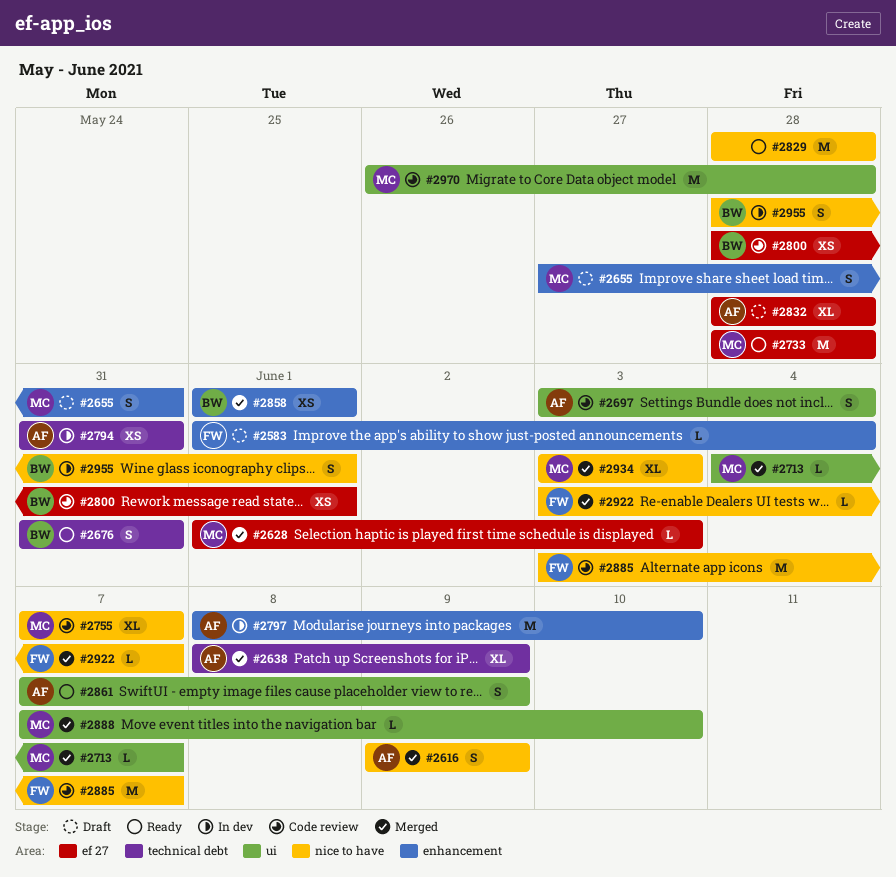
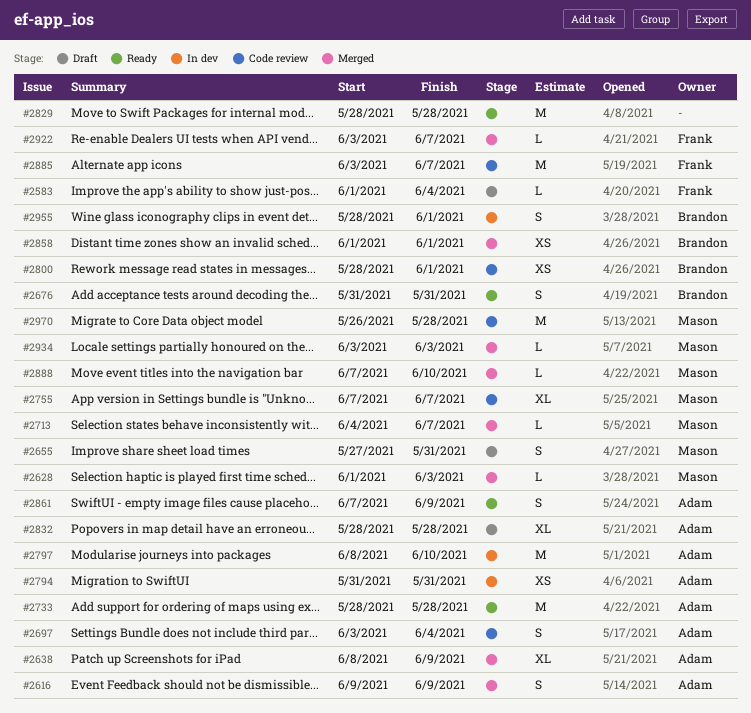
#2733, owner: Mason -> Adam
#2934, estimate: XL -> L

